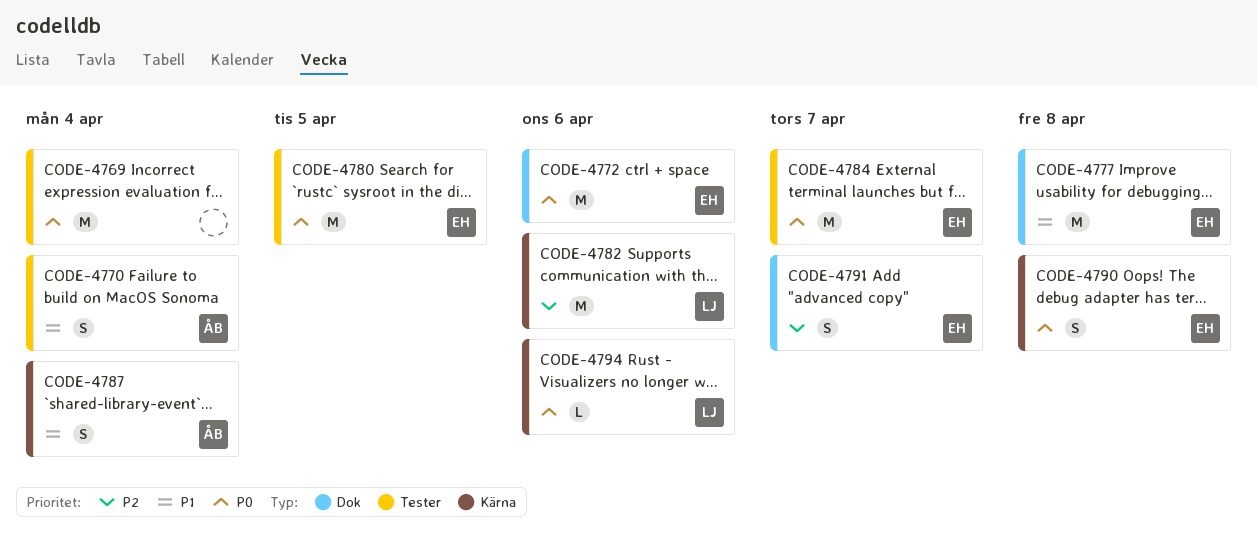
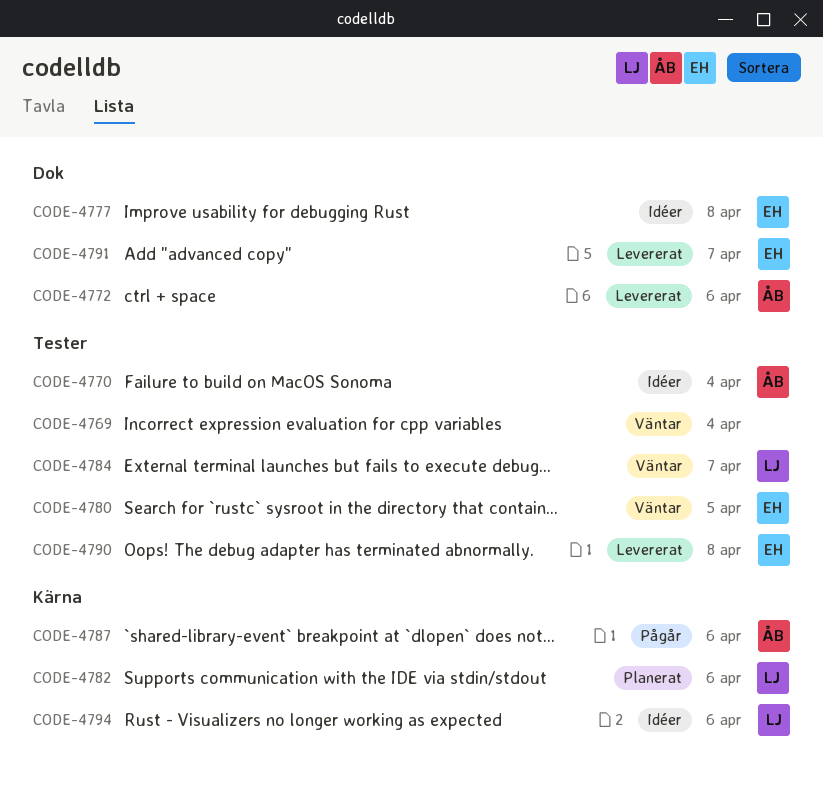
CODE-4772, owner: EH -> ÅB
CODE-4784, owner: EH -> LJ
CODE-4787, due: Apr 4 -> Apr 6
CODE-4790, label: Kärna -> Tester

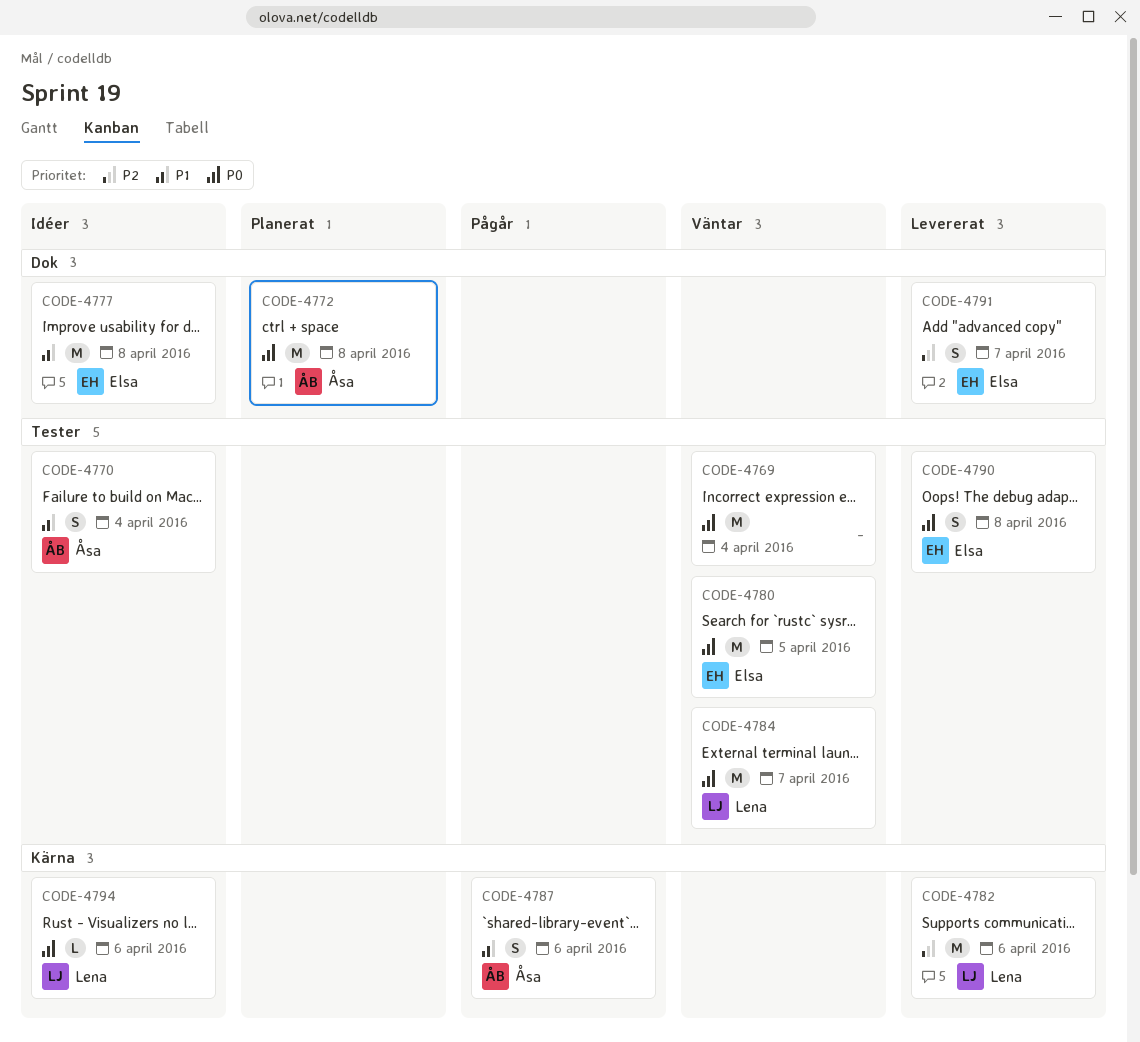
CODE-4772, status: Levererat -> Planerat
CODE-4772, due: Apr 6 -> Apr 8
CODE-4782, status: Planerat -> Levererat

